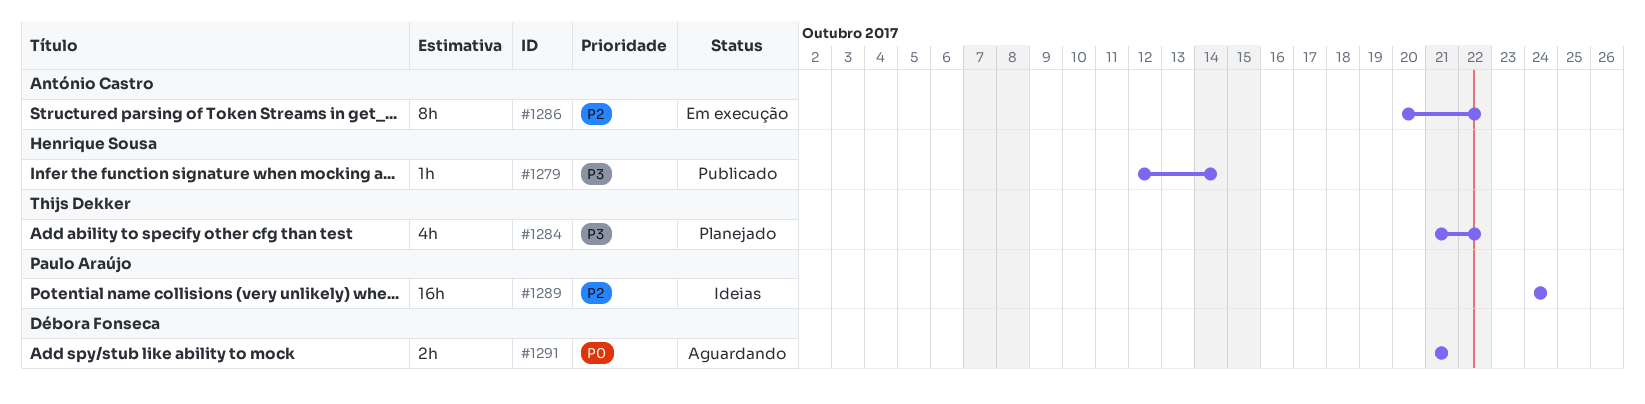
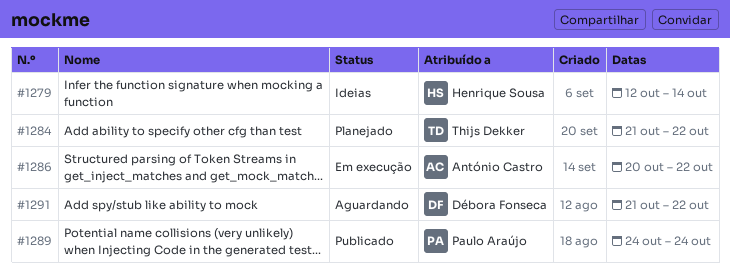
#1279, status: Publicado -> Ideias
#1289, status: Ideias -> Publicado
#1291, due: Oct 21 -> Oct 22

